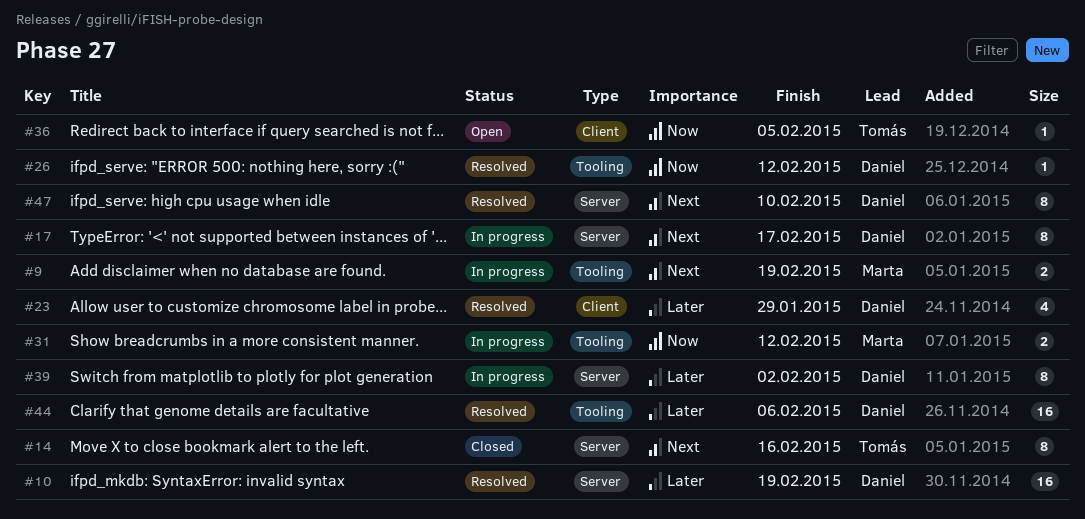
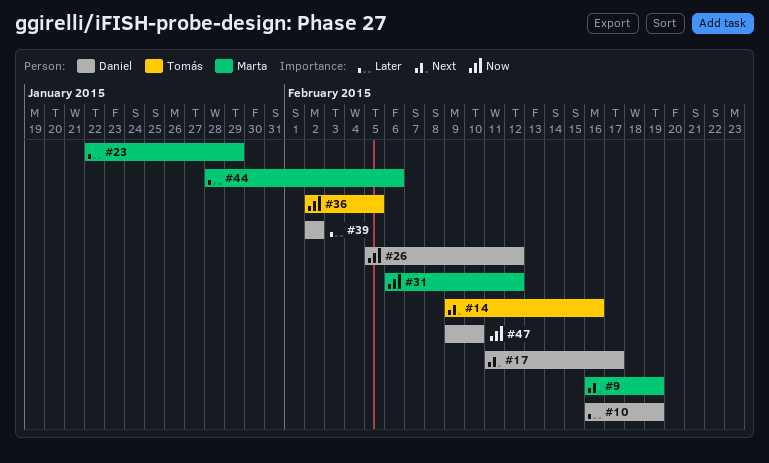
#23, owner: Daniel -> Marta
#44, owner: Daniel -> Marta
#47, priority: Next -> Now

